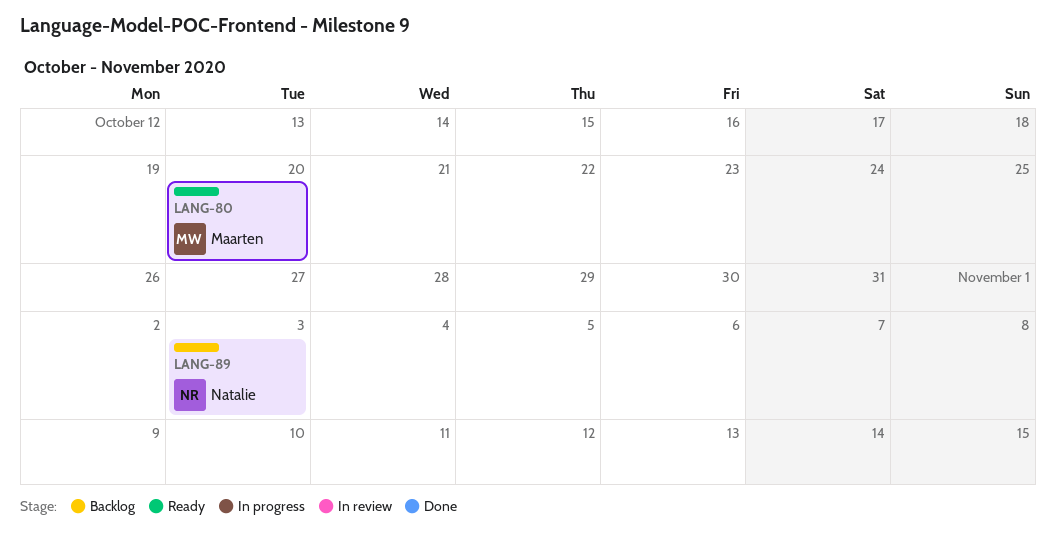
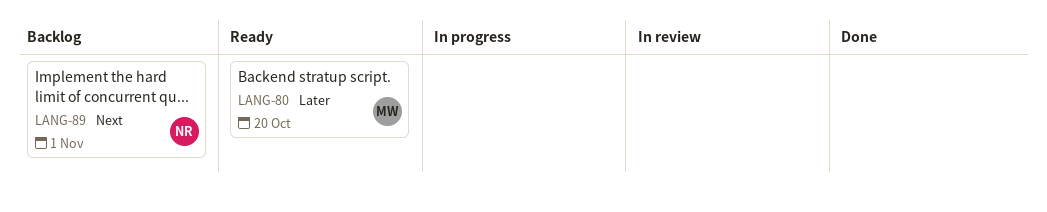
LANG-89, due: Nov 3 -> Nov 1

